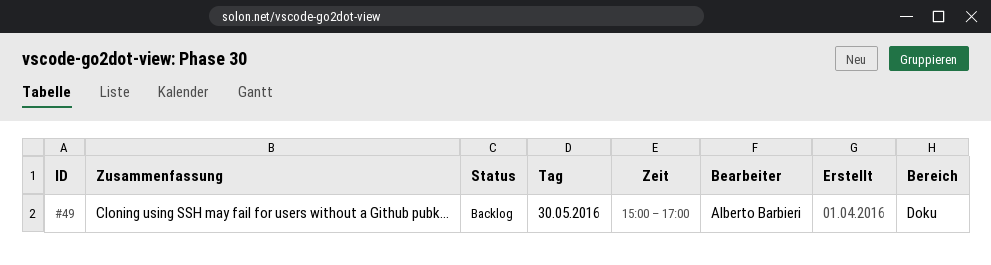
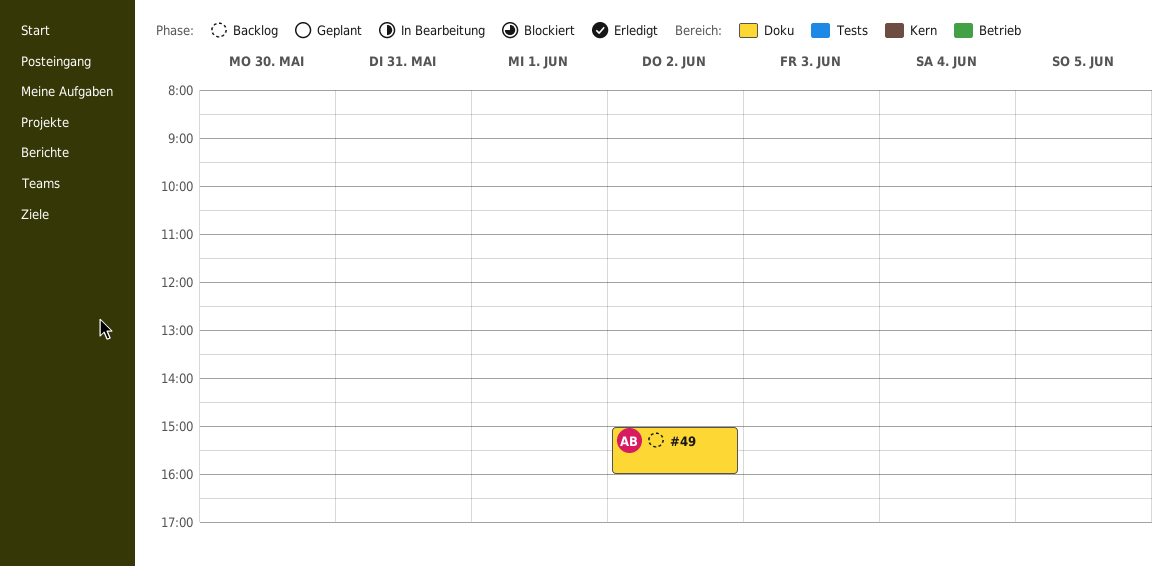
#49, day: May 30 -> Jun 2
#49, ends: 17:00 -> 16:00

